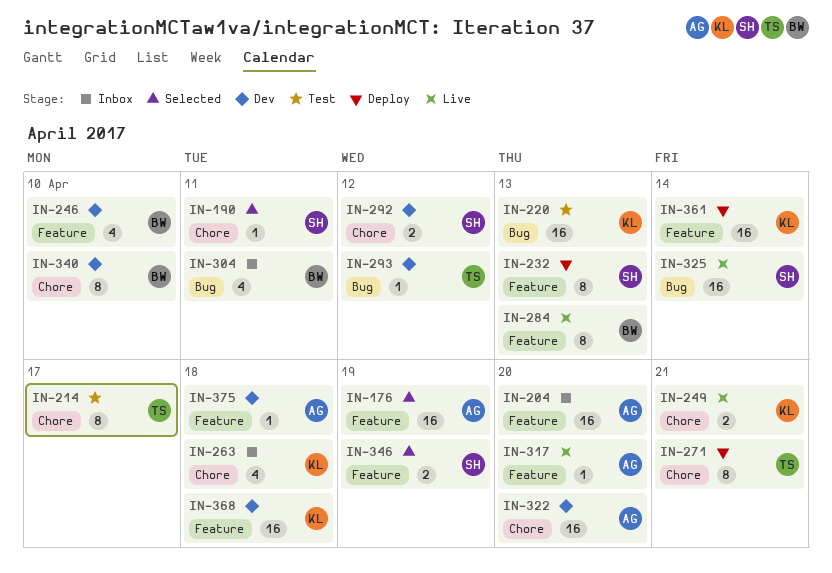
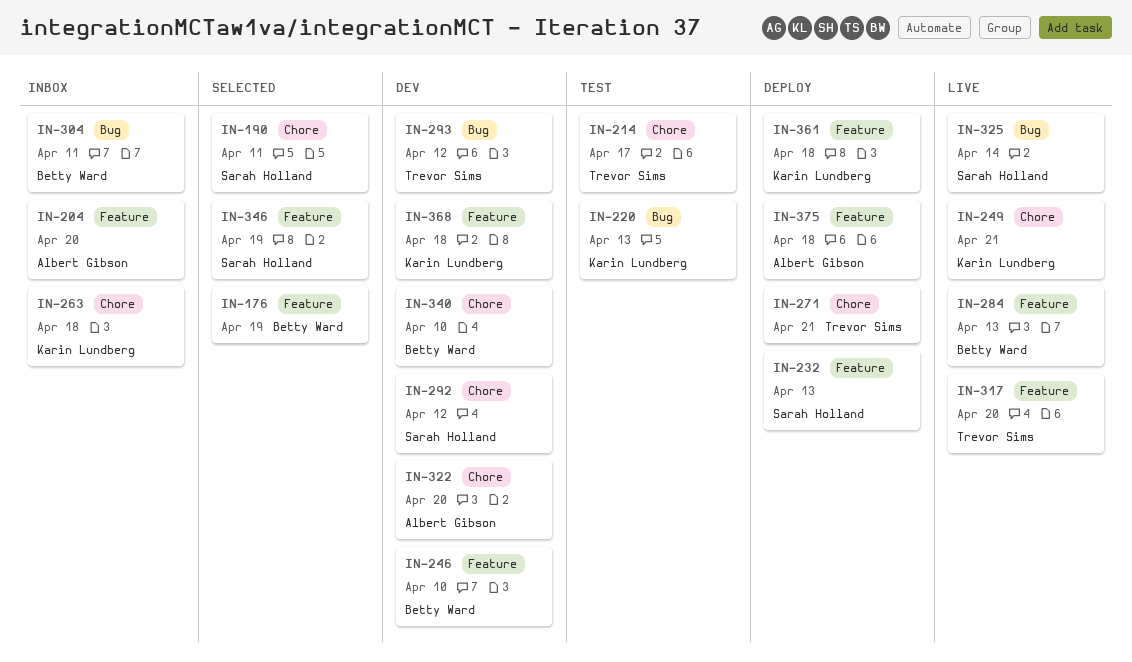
IN-176, owner: Albert Gibson -> Betty Ward
IN-317, owner: Albert Gibson -> Trevor Sims
IN-361, due: Apr 14 -> Apr 18
IN-375, status: Dev -> Deploy

